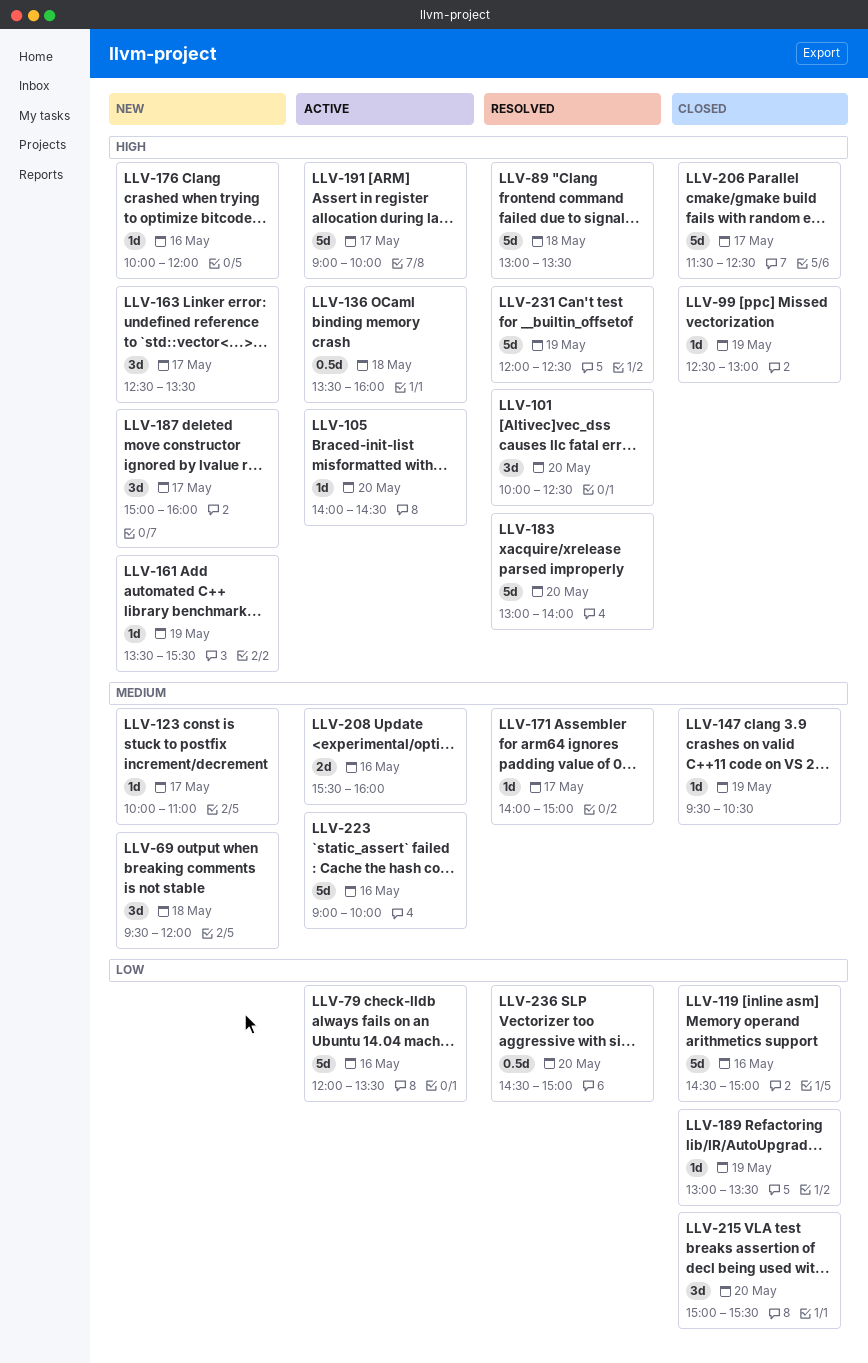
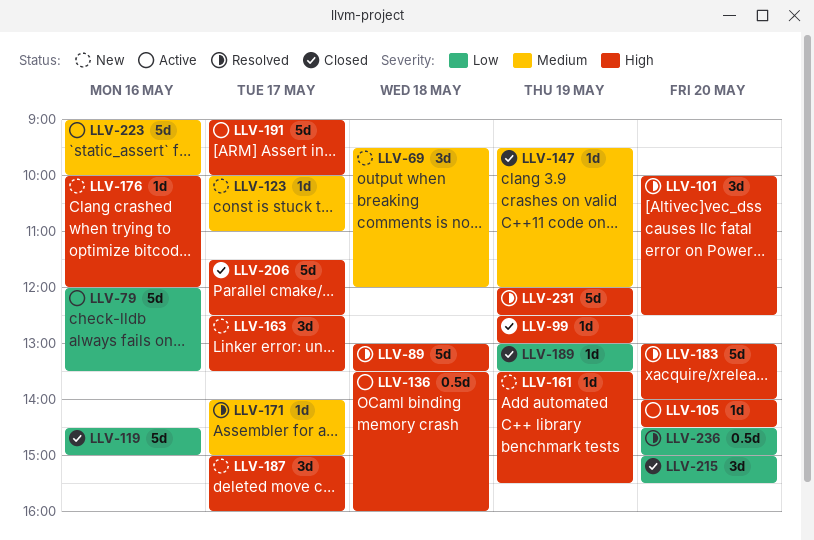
LLV-147, ends: 10:30 -> 12:00
LLV-208: present -> none

